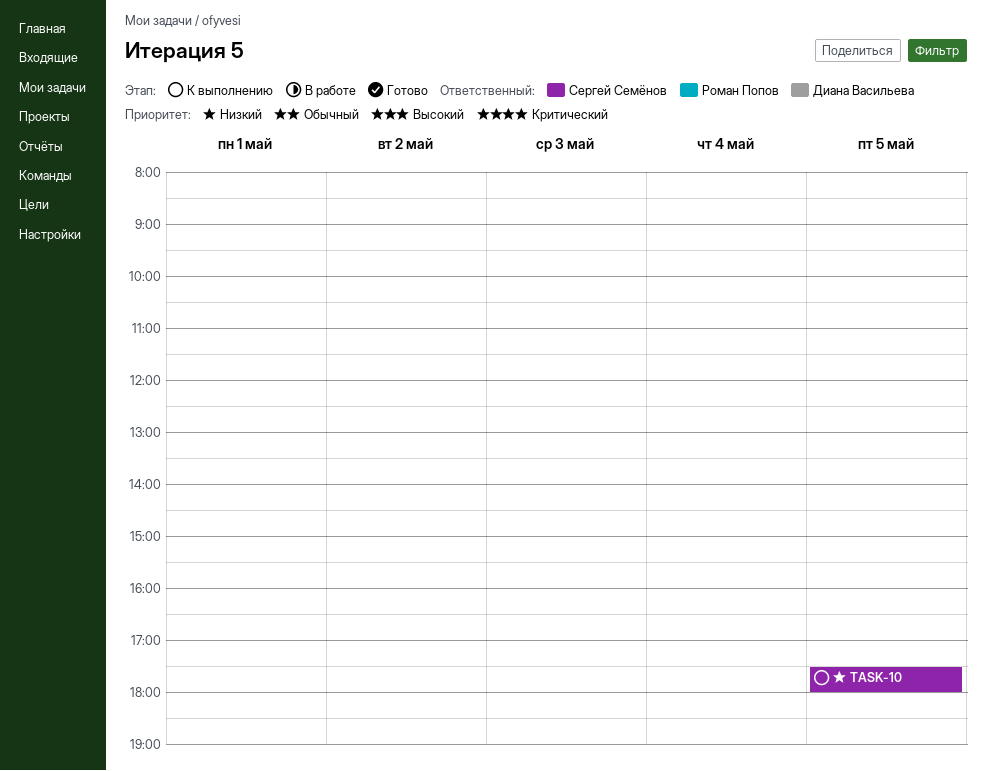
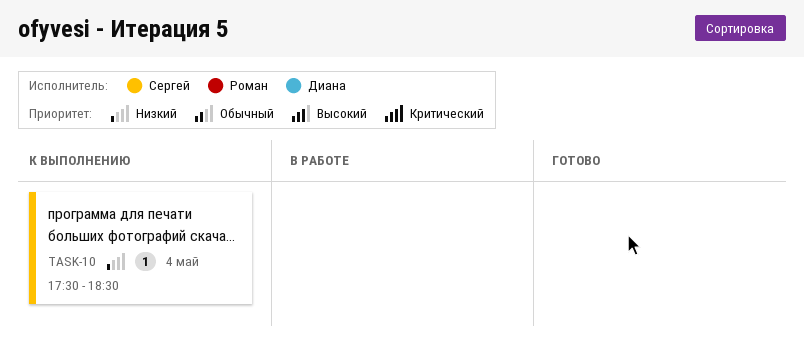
TASK-10, day: May 5 -> May 4
TASK-10, ends: 18:00 -> 18:30

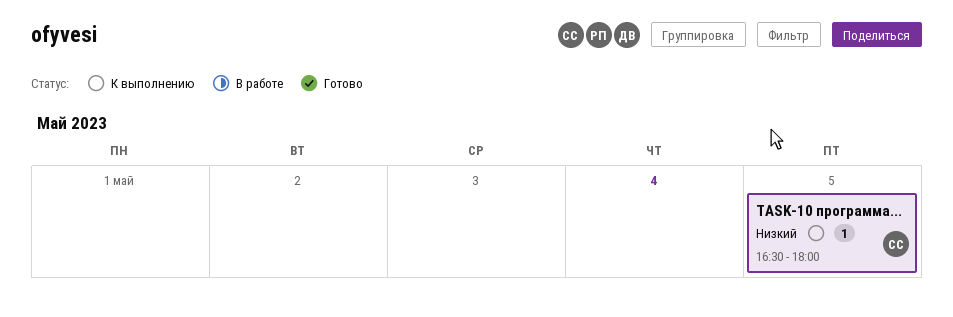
TASK-10, day: May 4 -> May 5
TASK-10, begins: 17:30 -> 16:30
TASK-10, ends: 18:30 -> 18:00

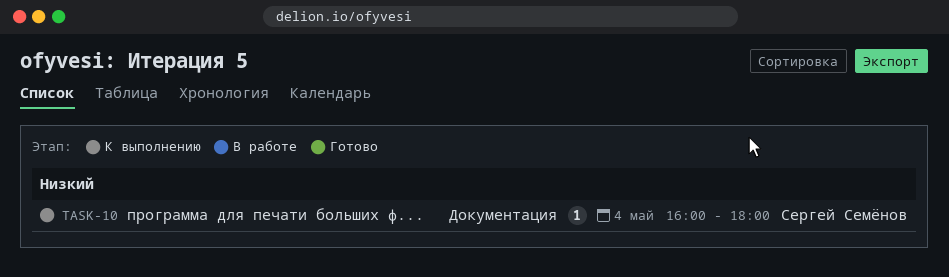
TASK-10, day: May 5 -> May 4
TASK-10, begins: 16:30 -> 16:00

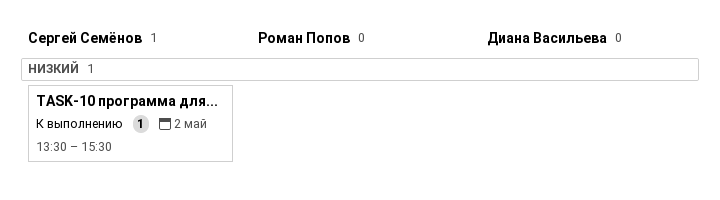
TASK-10, day: May 4 -> May 2
TASK-10, begins: 16:00 -> 13:30
TASK-10, ends: 18:00 -> 15:30

